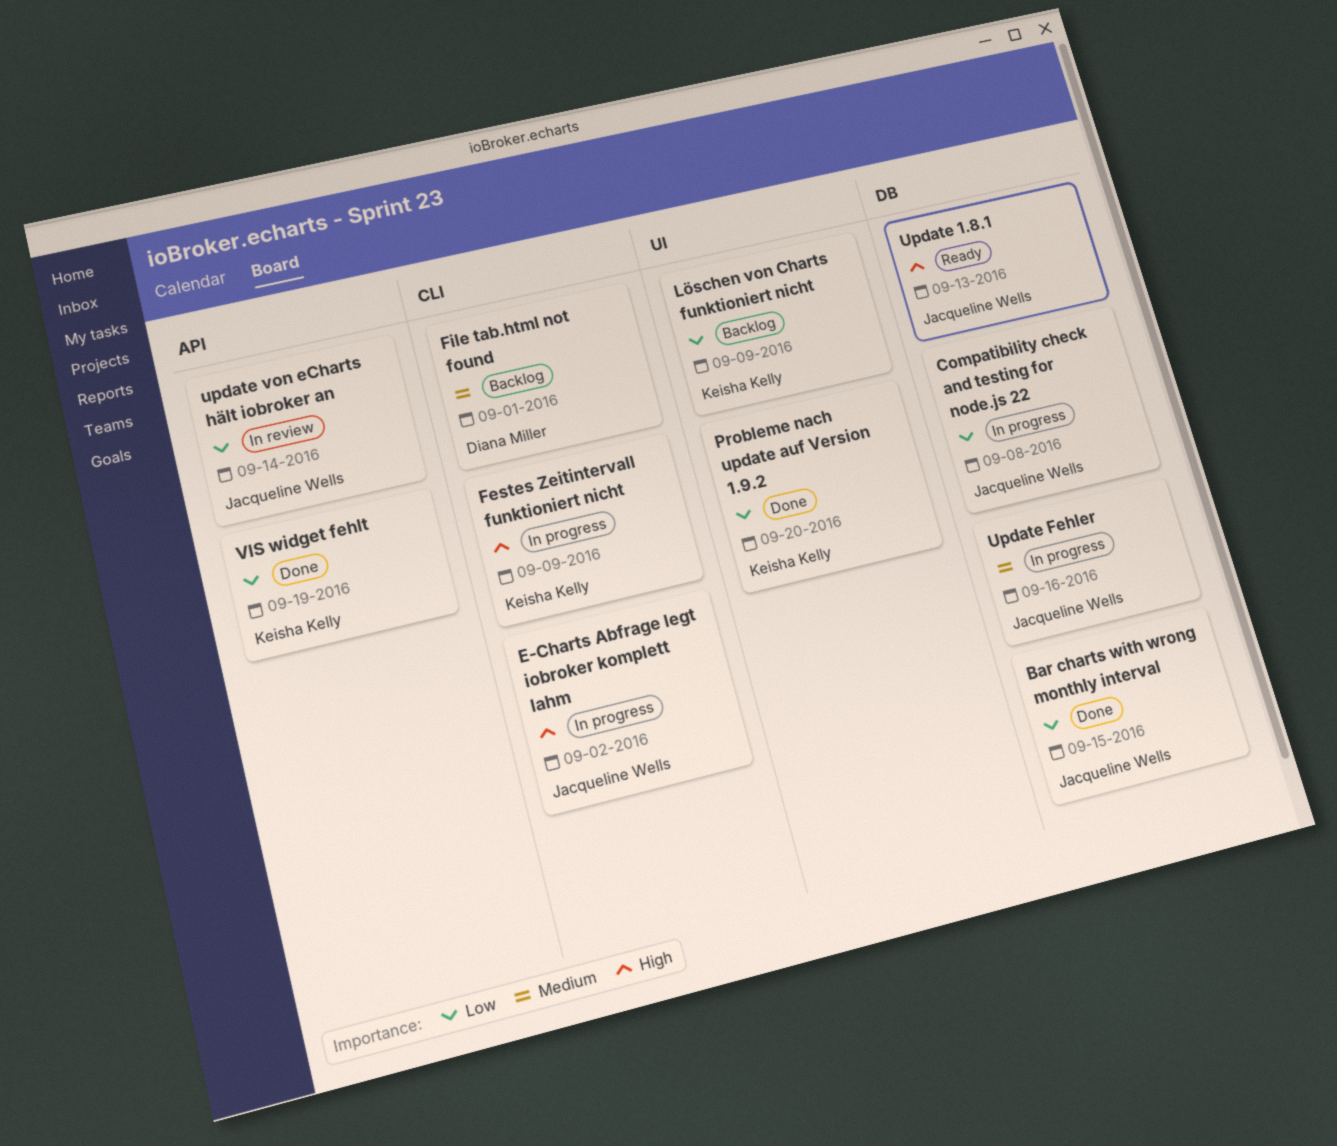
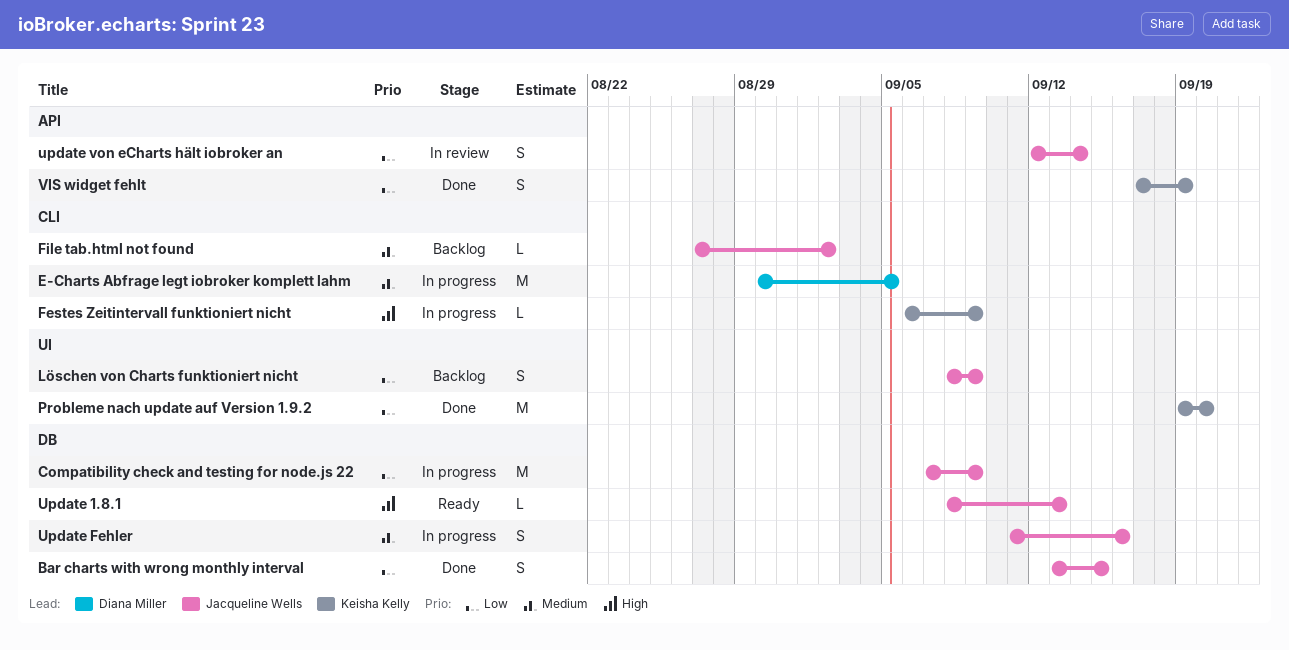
Compatibility check and testing for node.js 22, due: Sep 8 -> Sep 9
E-Charts Abfrage legt iobroker komplett lahm, owner: Jacqueline Wells -> Diana Miller
E-Charts Abfrage legt iobroker komplett lahm, priority: High -> Medium
E-Charts Abfrage legt iobroker komplett lahm, due: Sep 2 -> Sep 5
File tab.html not found, owner: Diana Miller -> Jacqueline Wells
File tab.html not found, due: Sep 1 -> Sep 2
Löschen von Charts funktioniert nicht, owner: Keisha Kelly -> Jacqueline Wells

